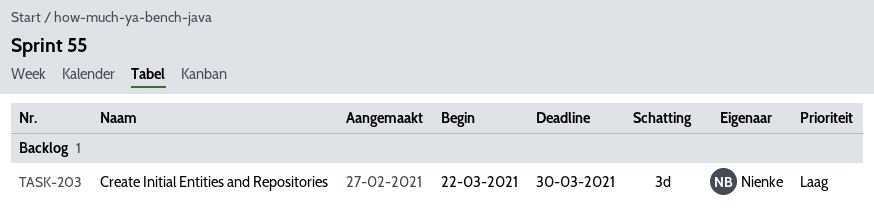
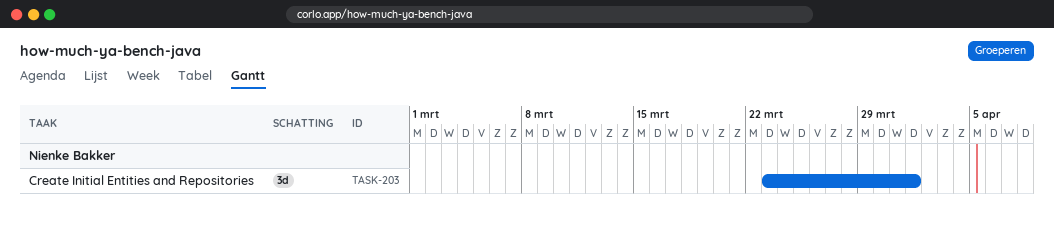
TASK-203, start: Mar 22 -> Mar 23
TASK-203, due: Mar 30 -> Apr 1

